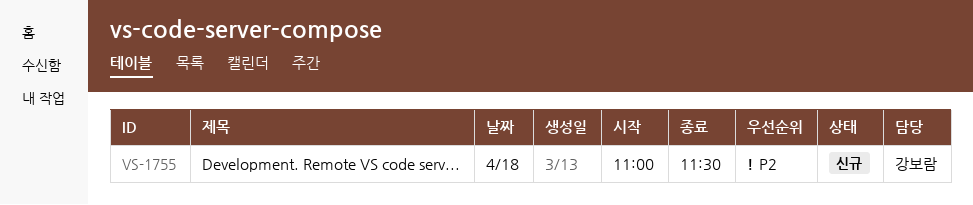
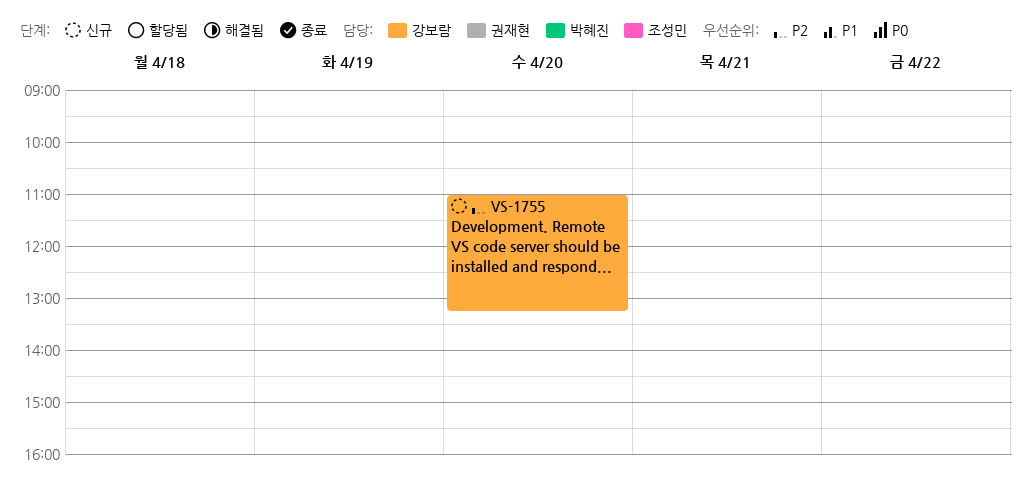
VS-1755, day: Apr 18 -> Apr 20
VS-1755, ends: 11:30 -> 13:15

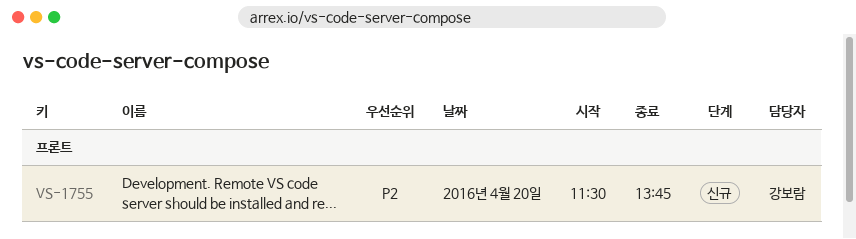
VS-1755, begins: 11:00 -> 11:30
VS-1755, ends: 13:15 -> 13:45

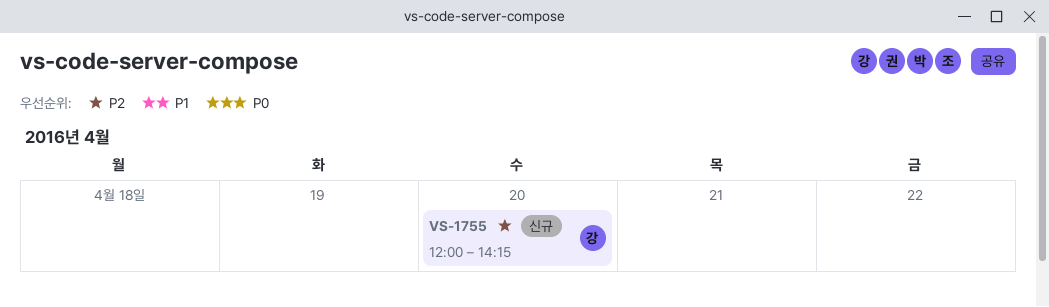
VS-1755, begins: 11:30 -> 12:00
VS-1755, ends: 13:45 -> 14:15

